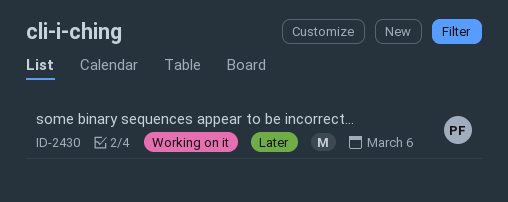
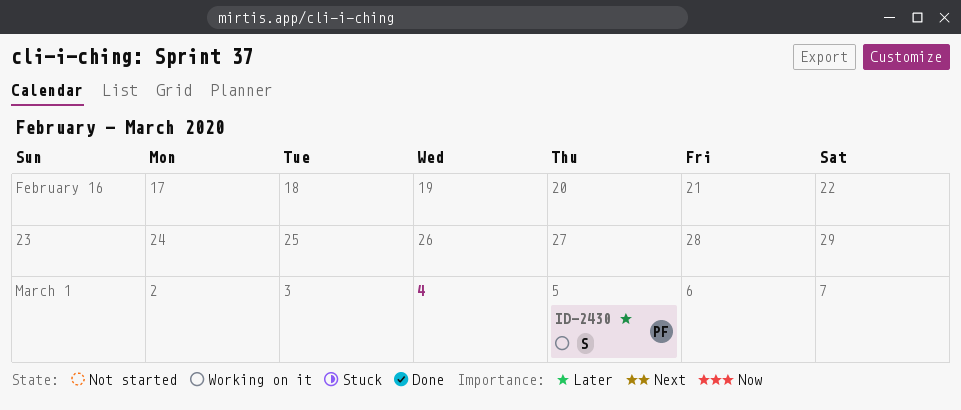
ID-2430, estimate: M -> S
ID-2430, due: Mar 6 -> Mar 5

